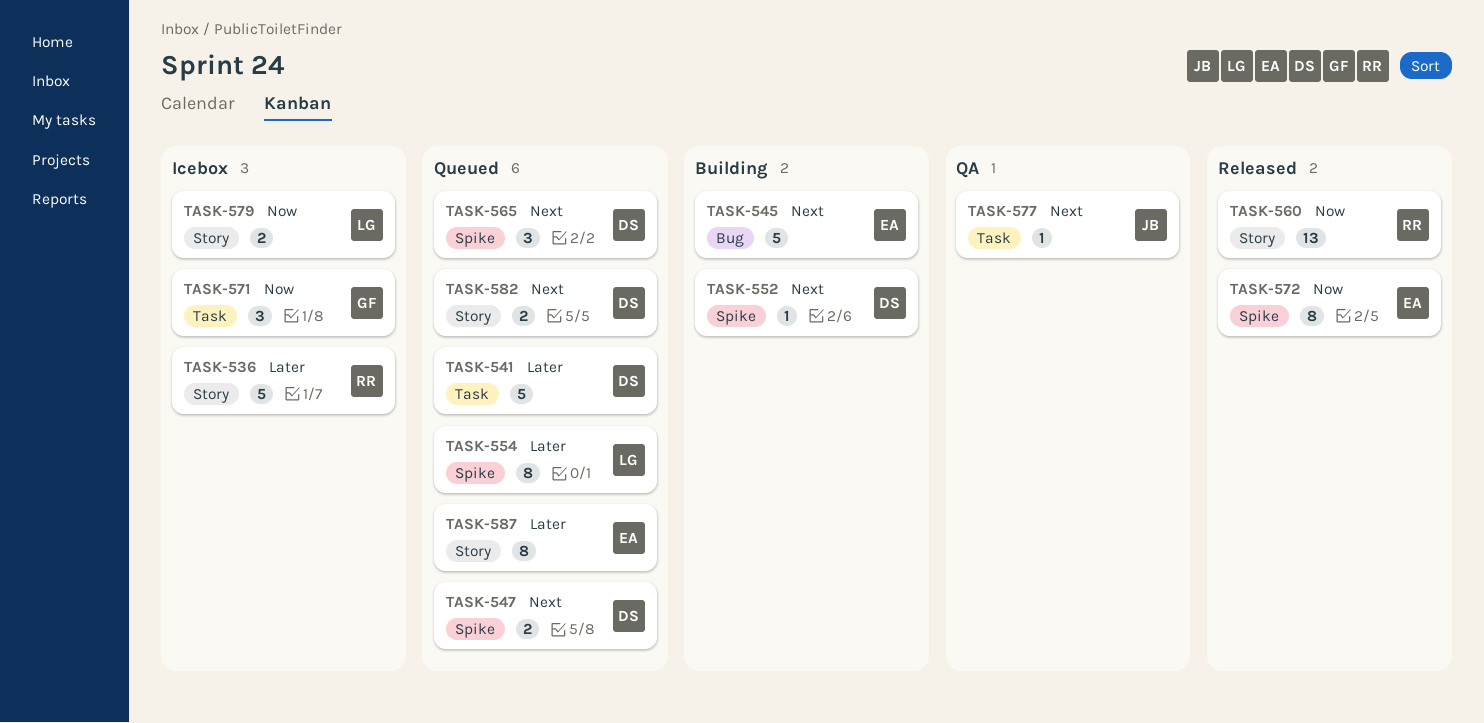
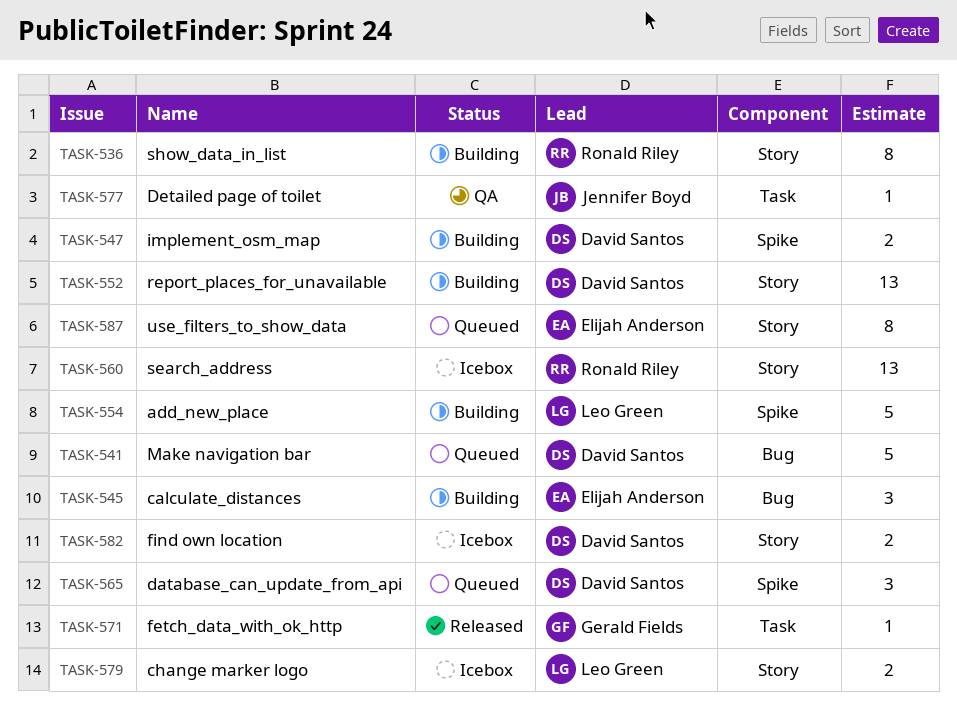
TASK-536, status: Icebox -> Building
TASK-536, estimate: 5 -> 8
TASK-541, label: Task -> Bug
TASK-545, estimate: 5 -> 3
TASK-547, status: Queued -> Building
TASK-552, label: Spike -> Story
TASK-552, estimate: 1 -> 13
TASK-554, status: Queued -> Building
TASK-554, estimate: 8 -> 5
TASK-560, status: Released -> Icebox
TASK-571, status: Icebox -> Released
TASK-571, estimate: 3 -> 1
TASK-572: present -> none
TASK-582, status: Queued -> Icebox

